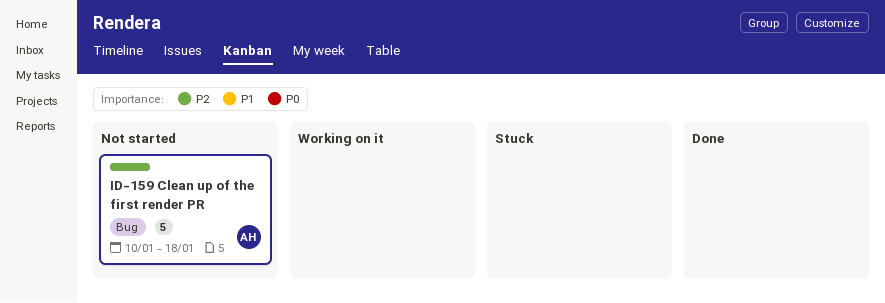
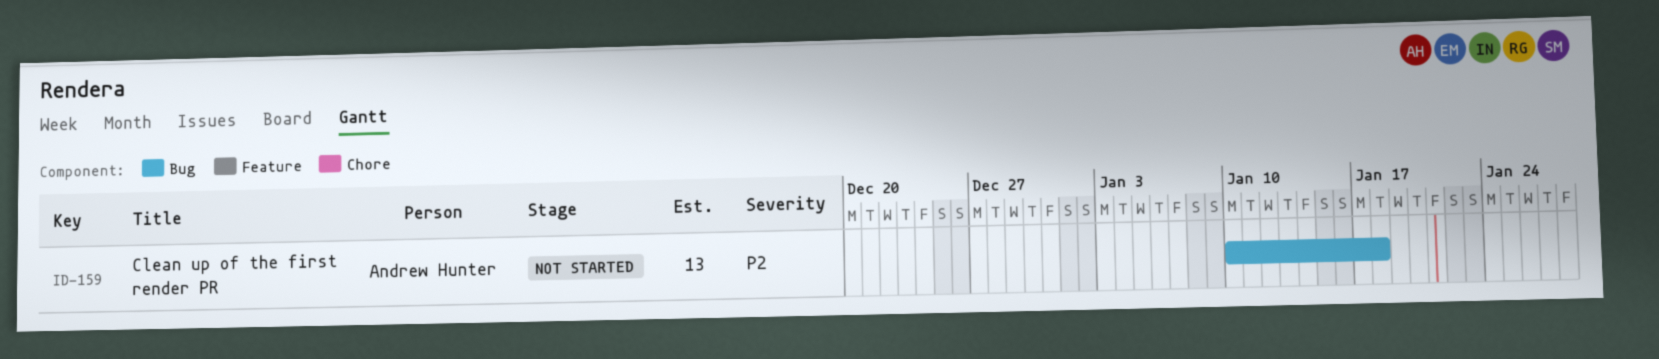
ID-159, estimate: 5 -> 13

